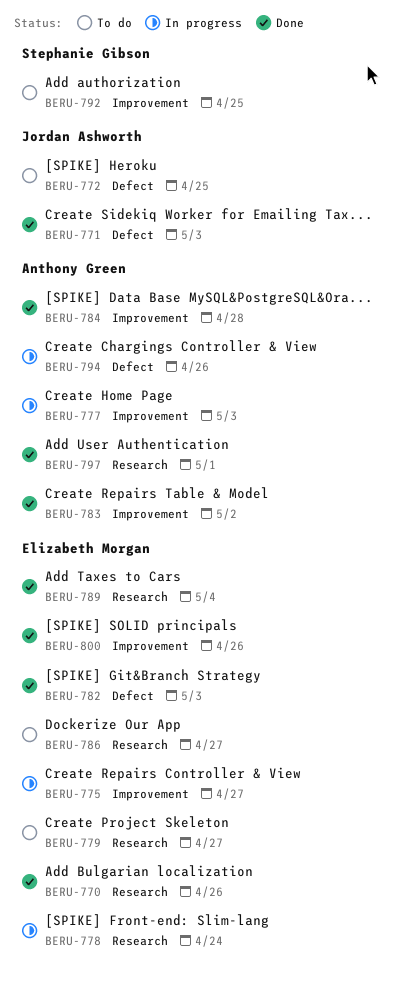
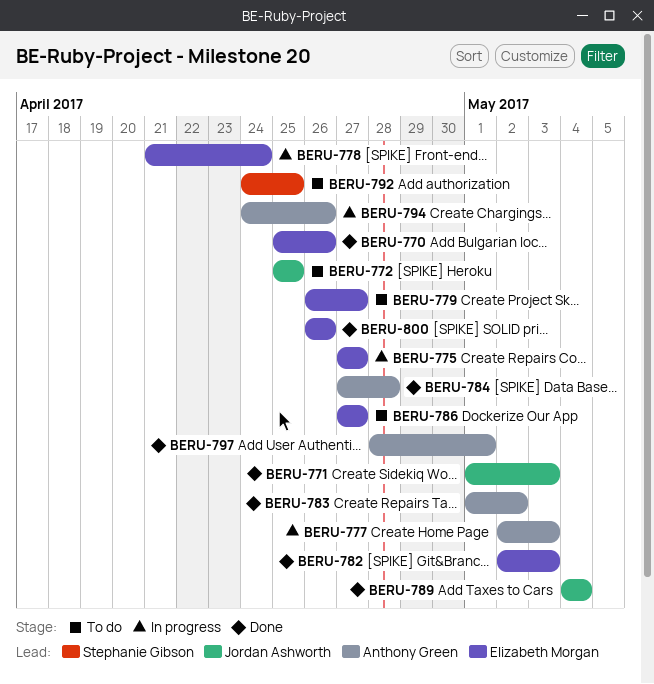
BERU-789, owner: Elizabeth Morgan -> Jordan Ashworth

